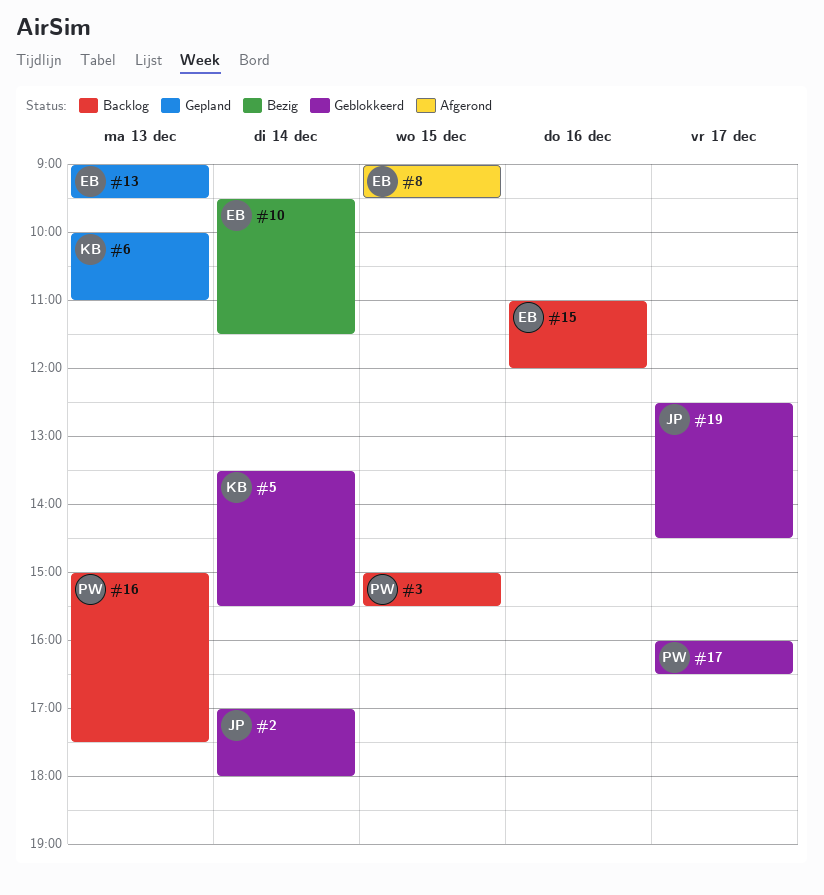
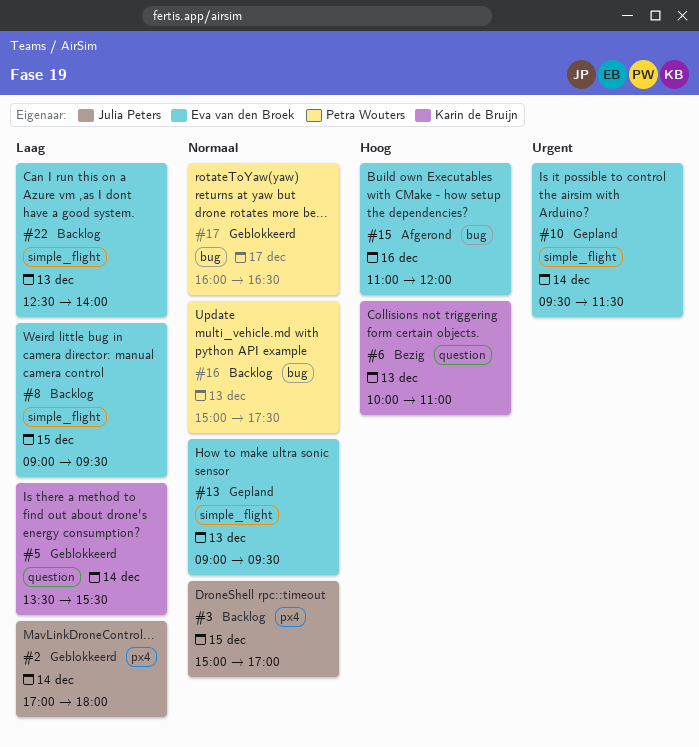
#3, owner: Petra Wouters -> Julia Peters
#3, ends: 15:30 -> 17:00
#6, status: Gepland -> Bezig
#8, status: Afgerond -> Backlog
#10, status: Bezig -> Gepland
#15, status: Backlog -> Afgerond
#19: present -> none
#22: none -> present

